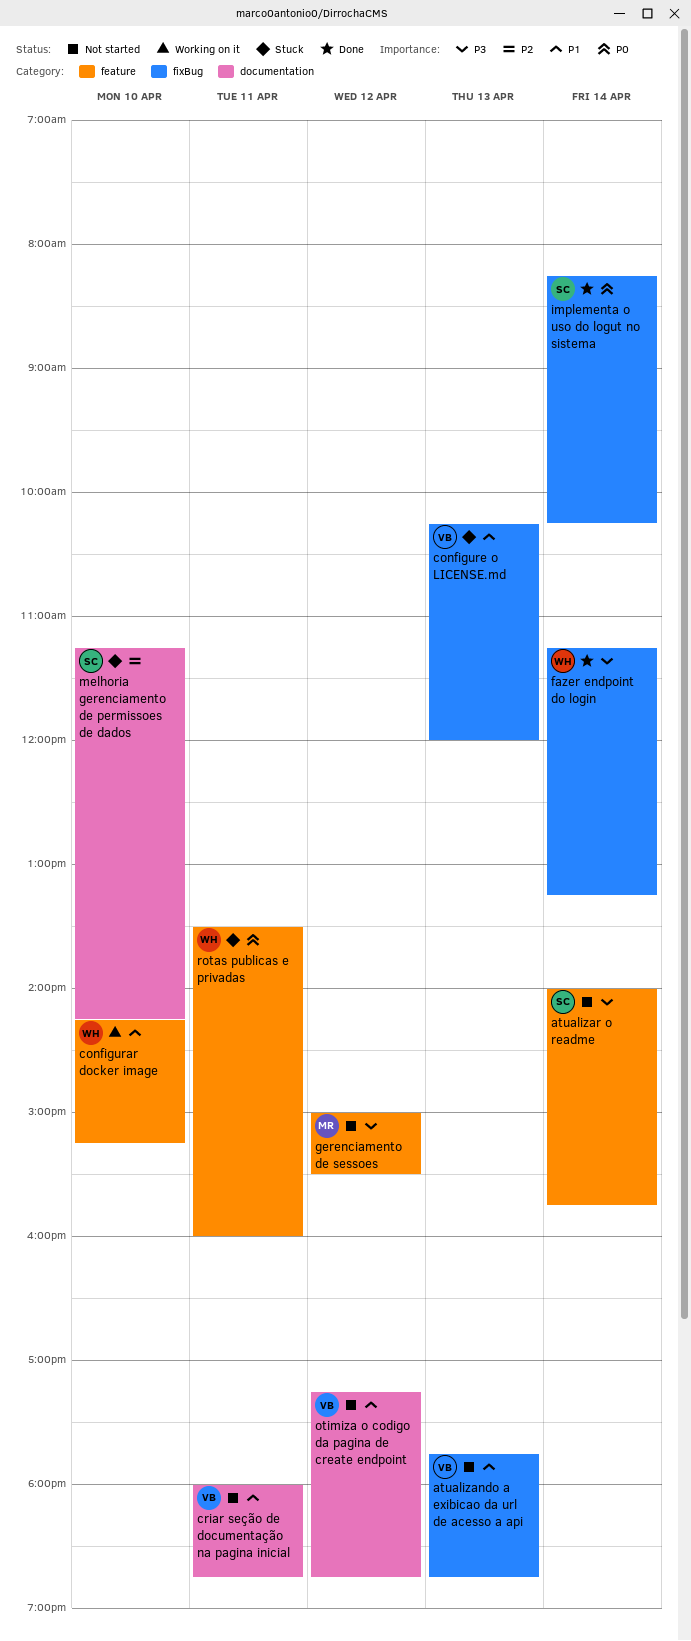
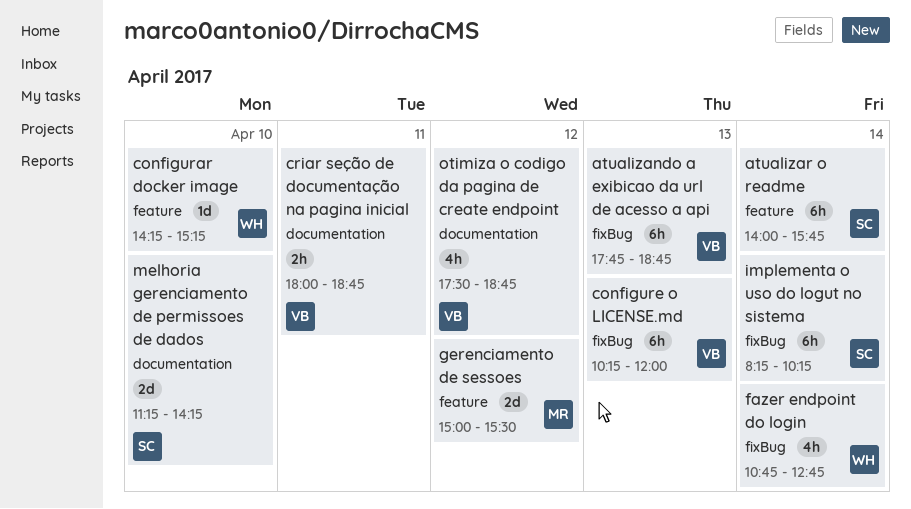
fazer endpoint do login, begins: 11:15 -> 10:45
fazer endpoint do login, ends: 13:15 -> 12:45
otimiza o codigo da pagina de create endpoint, begins: 17:15 -> 17:30
rotas publicas e privadas: present -> none

